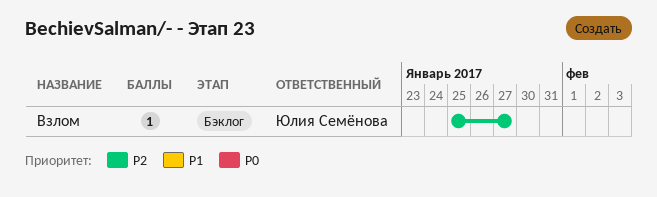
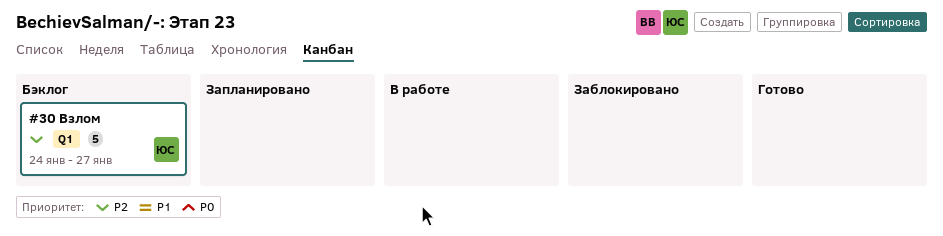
Взлом, estimate: 1 -> 5
Взлом, start: Jan 25 -> Jan 24

